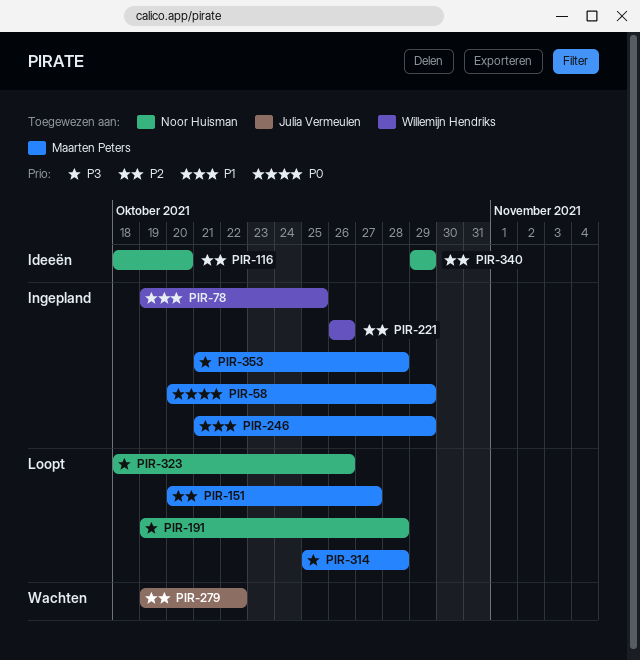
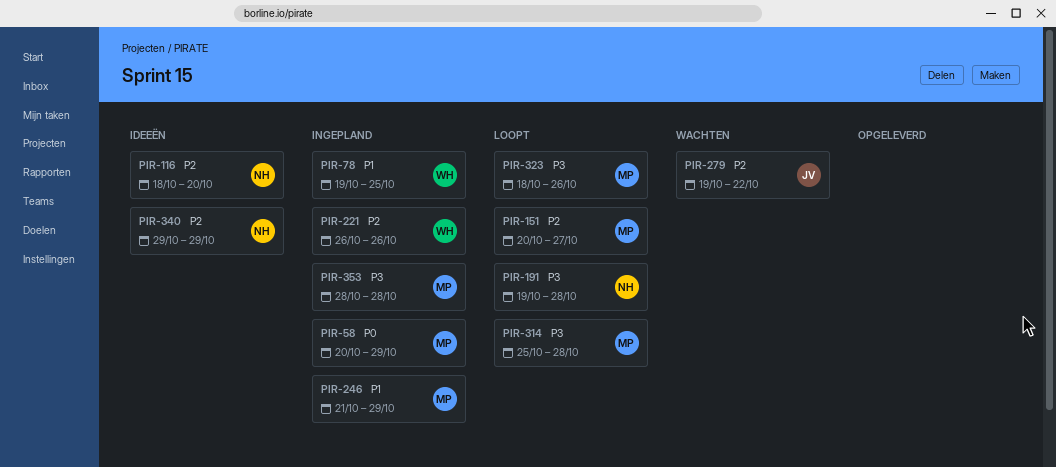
PIR-323, owner: Noor Huisman -> Maarten Peters
PIR-353, start: Oct 21 -> Oct 28

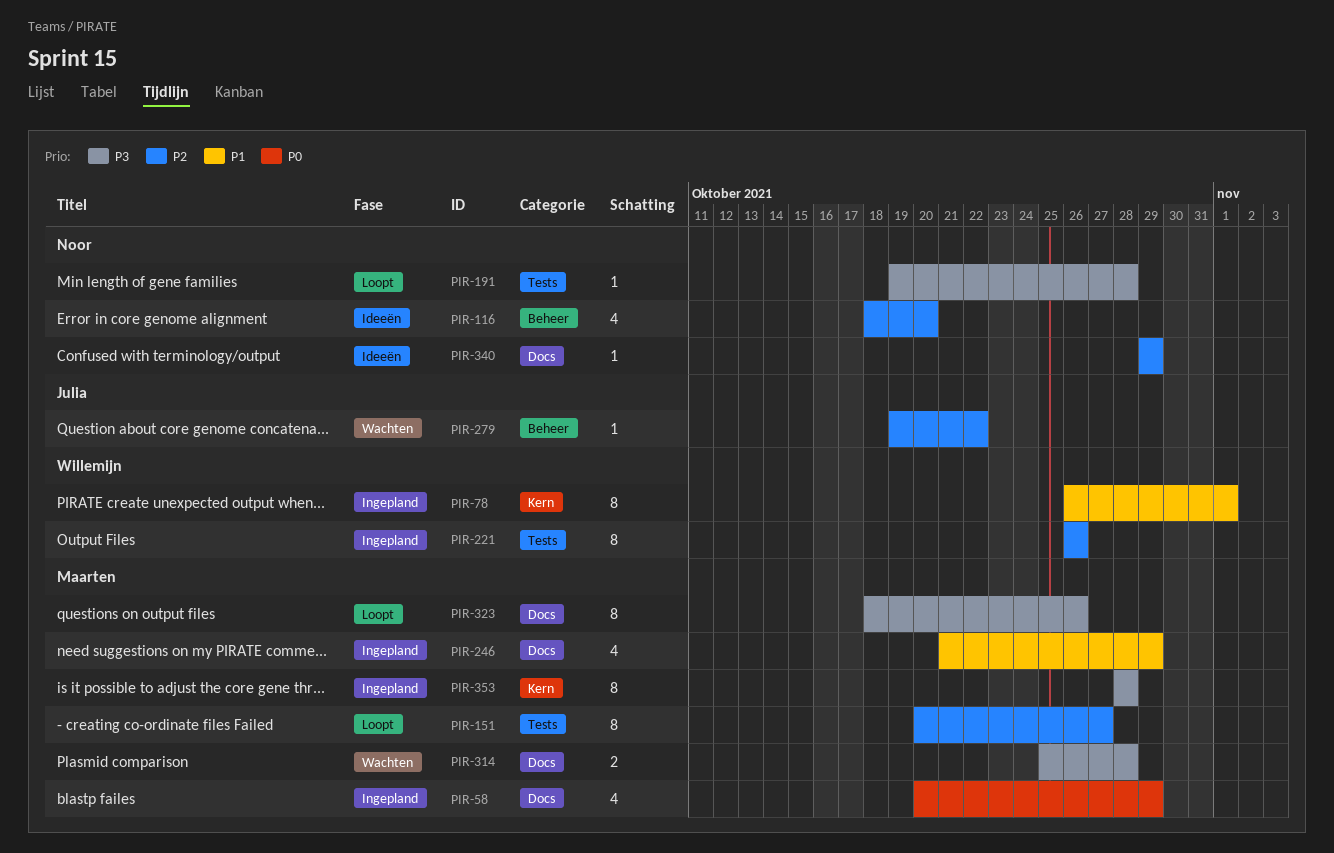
PIR-78, start: Oct 19 -> Oct 26
PIR-78, due: Oct 25 -> Nov 1
PIR-314, status: Loopt -> Wachten

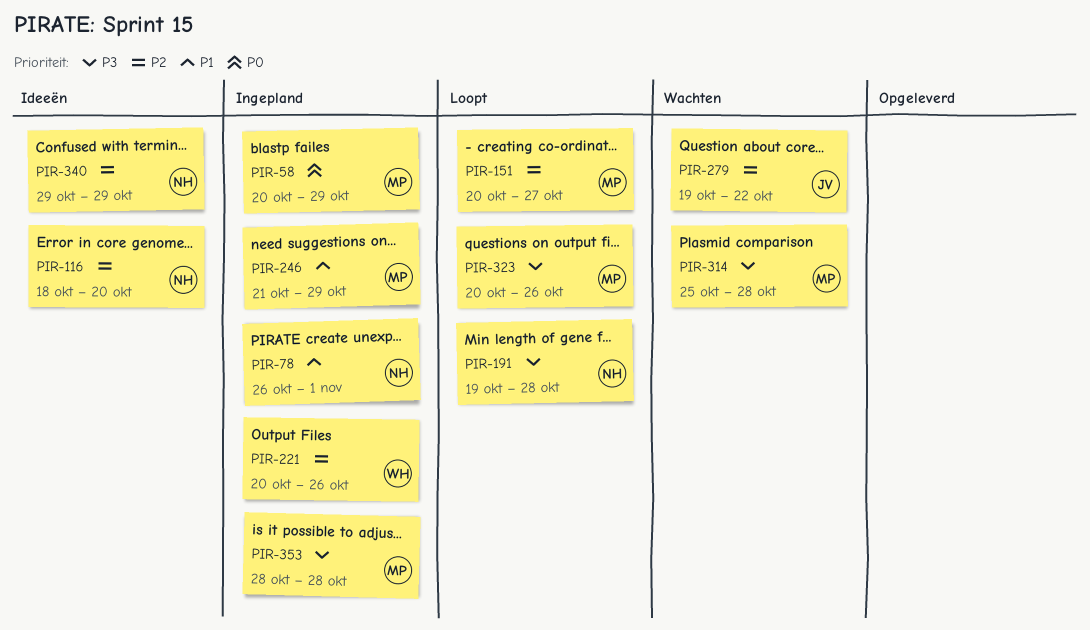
PIR-78, owner: Willemijn -> Noor
PIR-221, start: Oct 26 -> Oct 20
PIR-323, start: Oct 18 -> Oct 20

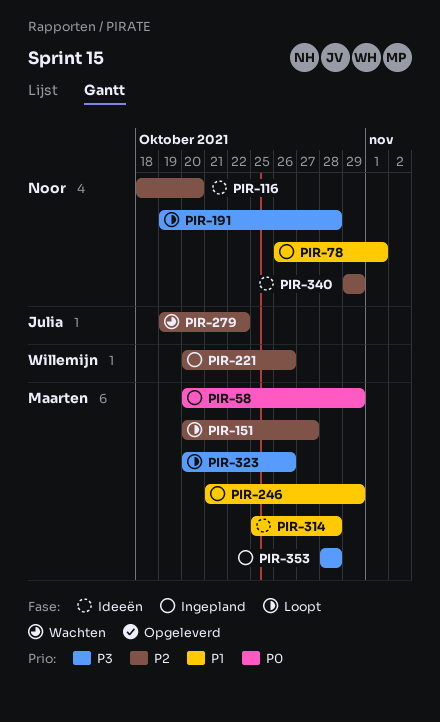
PIR-314, status: Wachten -> Ideeën
PIR-314, priority: P3 -> P1

